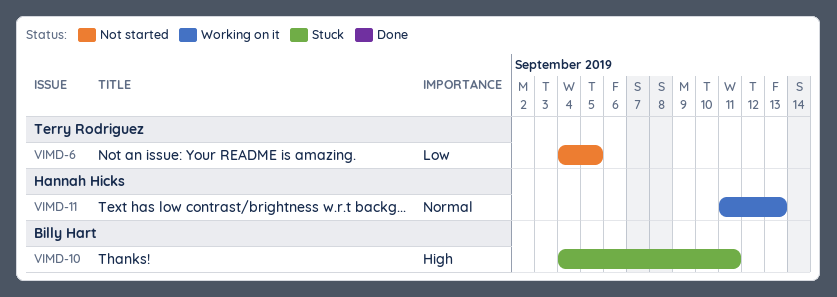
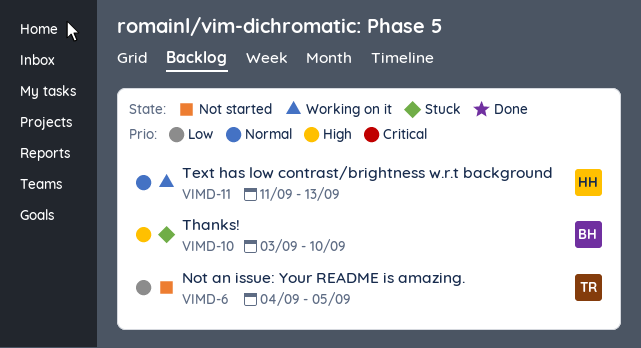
VIMD-10, start: Sep 4 -> Sep 3
VIMD-10, due: Sep 11 -> Sep 10

